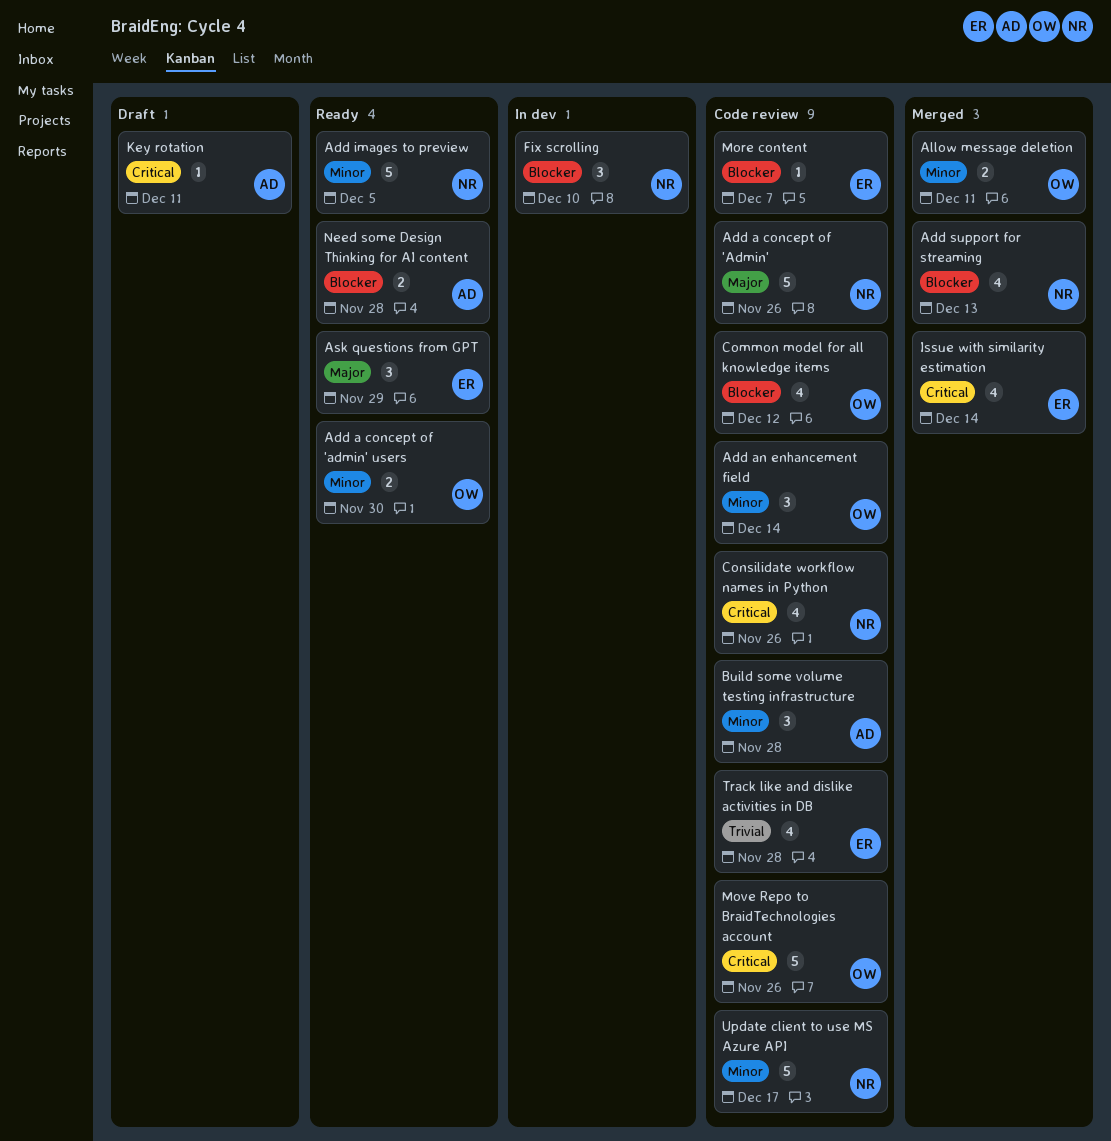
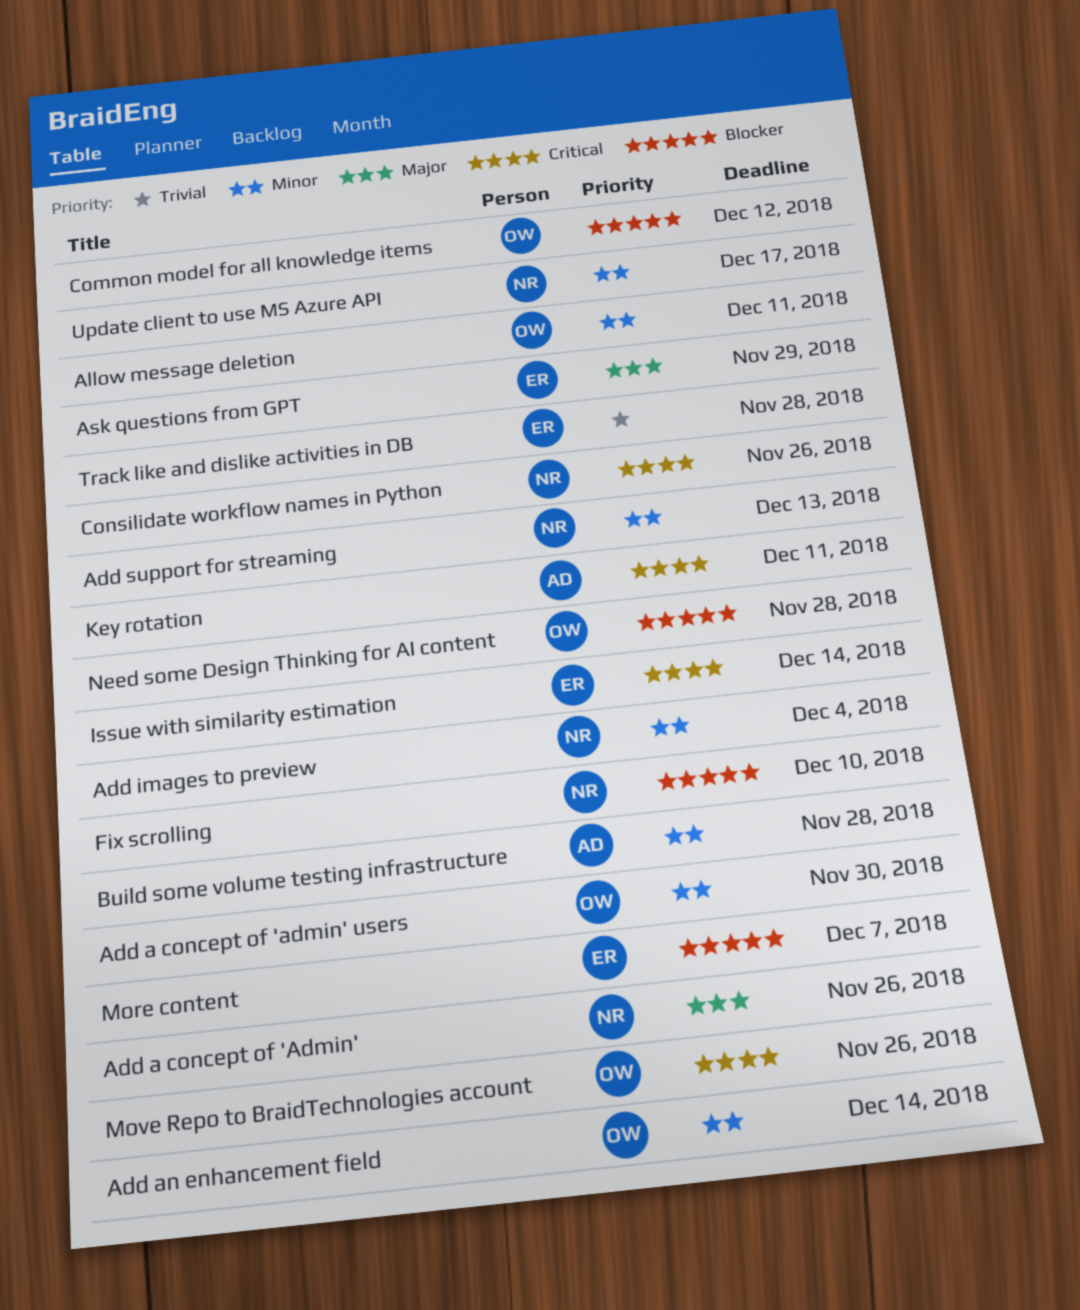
Add images to preview, due: Dec 5 -> Dec 4
Add support for streaming, priority: Blocker -> Minor
Need some Design Thinking for AI content, owner: AD -> OW

